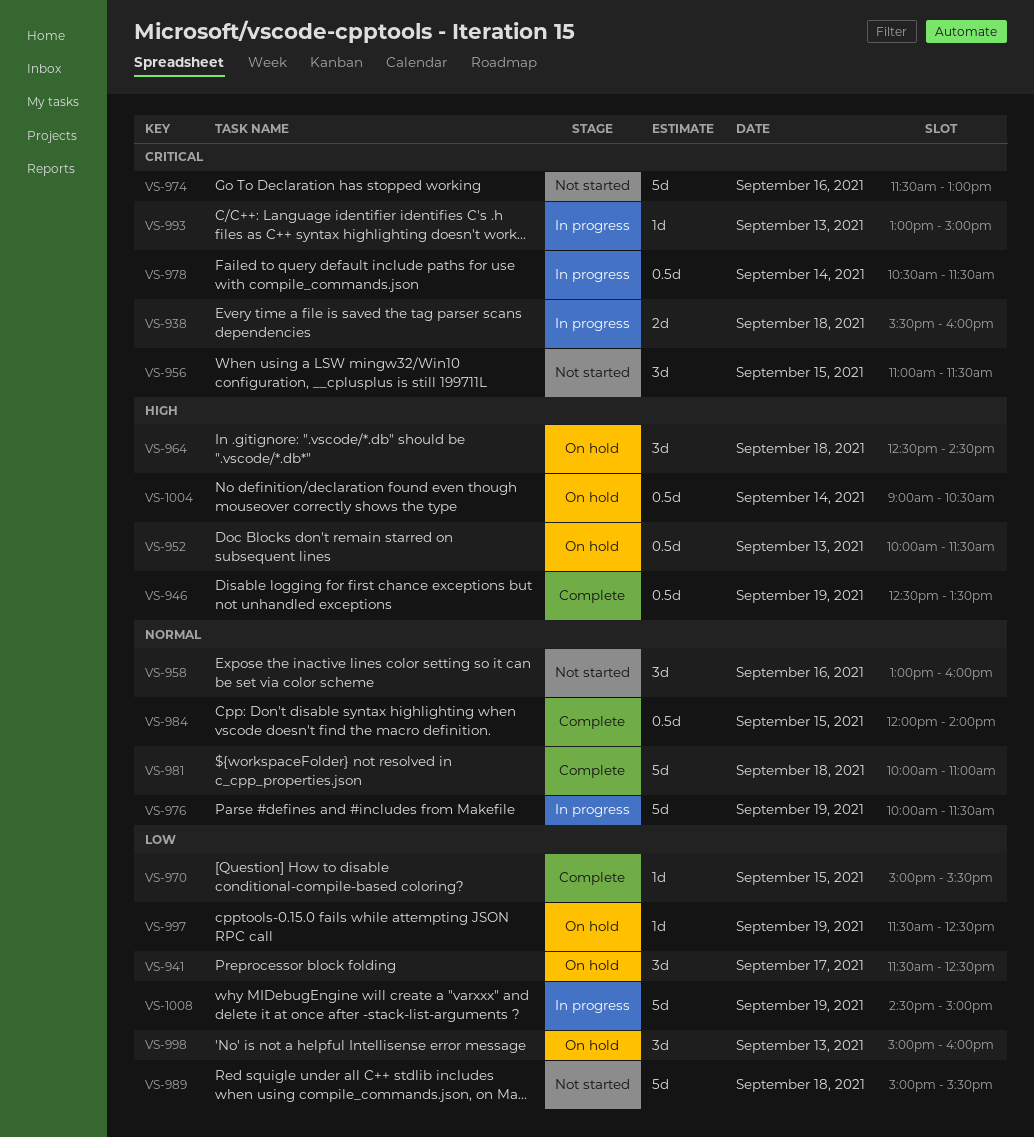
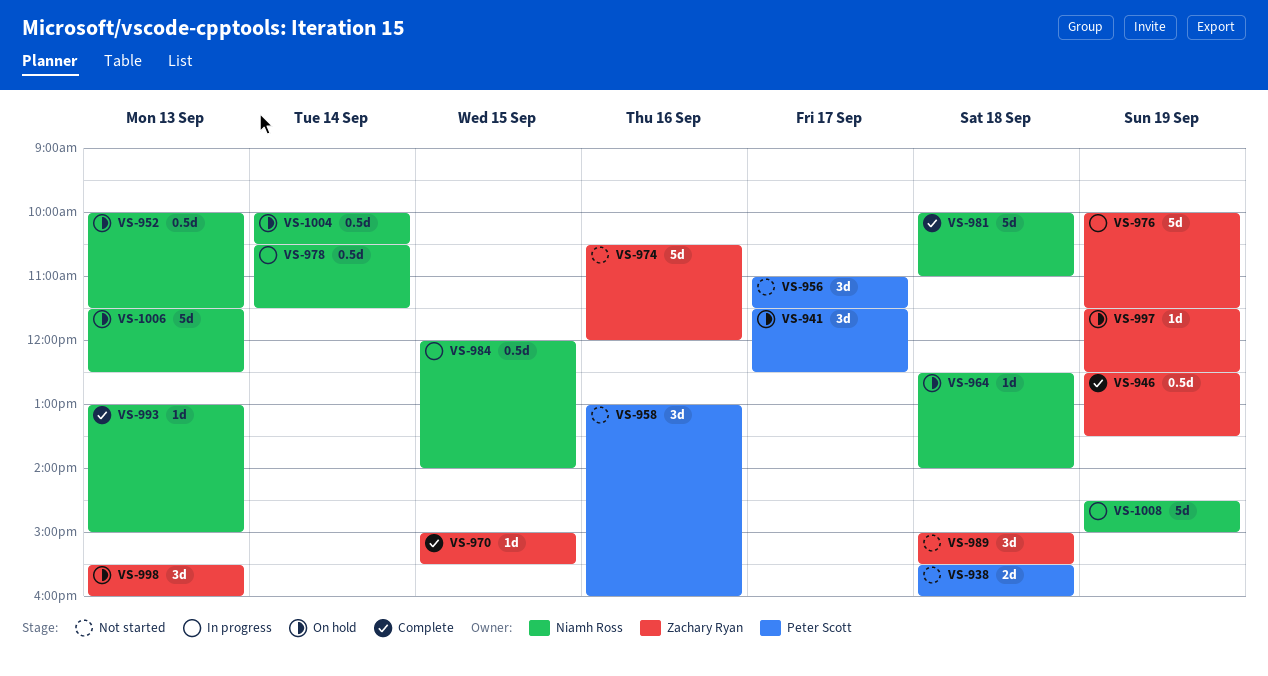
VS-938, status: In progress -> Not started
VS-956, day: Sep 15 -> Sep 17
VS-964, estimate: 3d -> 1d
VS-964, ends: 14:30 -> 14:00
VS-974, begins: 11:30 -> 10:30
VS-974, ends: 13:00 -> 12:00
VS-984, status: Complete -> In progress
VS-989, estimate: 5d -> 3d
VS-993, status: In progress -> Complete
VS-998, begins: 15:00 -> 15:30
VS-1004, begins: 09:00 -> 10:00
VS-1006: none -> present

